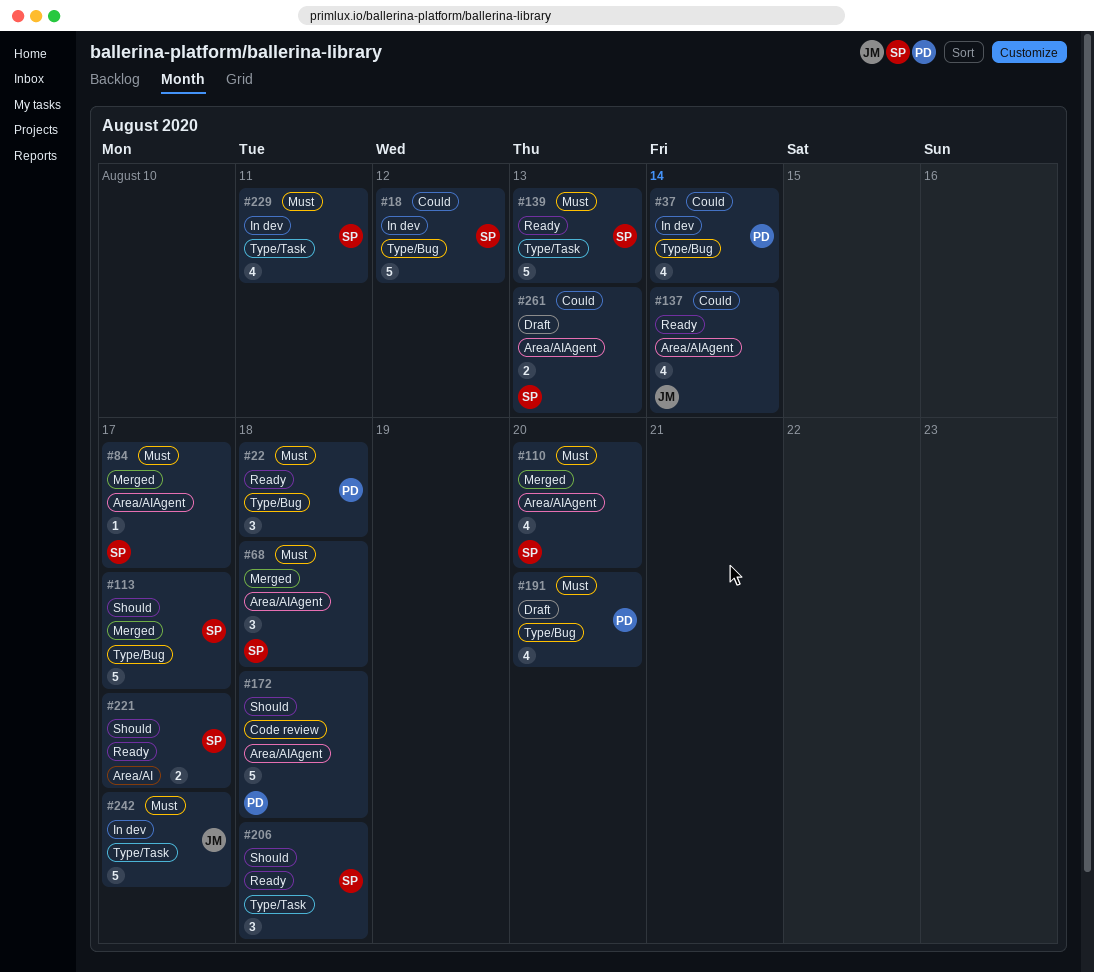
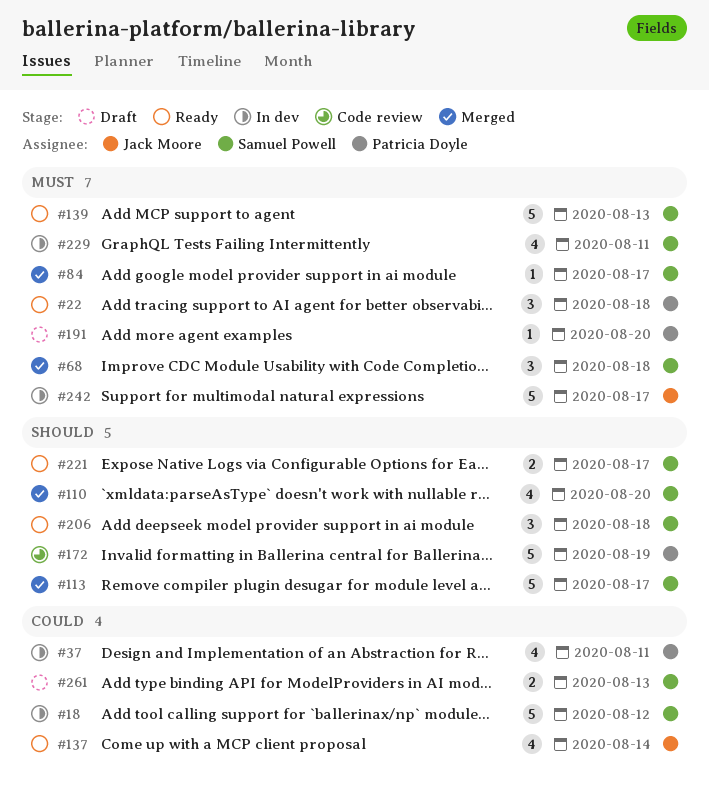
#37, due: Aug 14 -> Aug 11
#110, priority: Must -> Should
#172, due: Aug 18 -> Aug 19
#191, estimate: 4 -> 1

